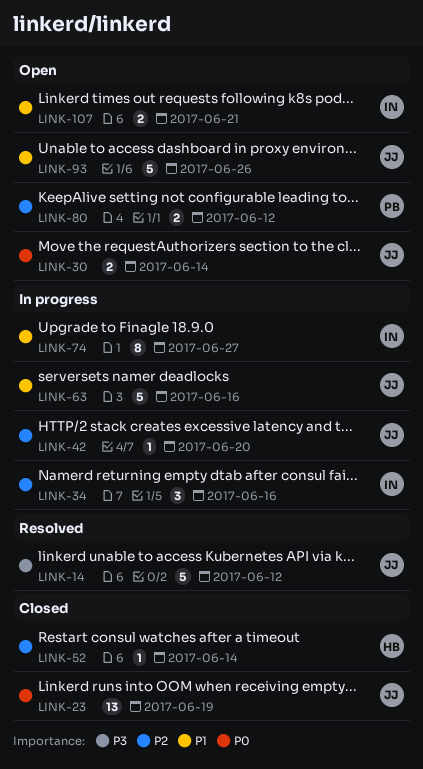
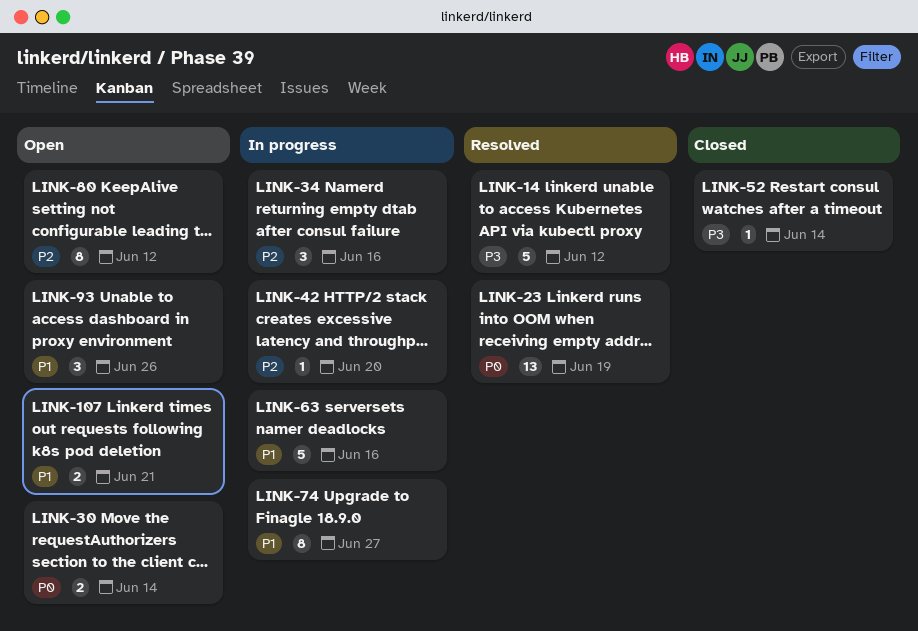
LINK-23, status: Closed -> Resolved
LINK-52, priority: P2 -> P3
LINK-80, estimate: 2 -> 8
LINK-93, estimate: 5 -> 3

